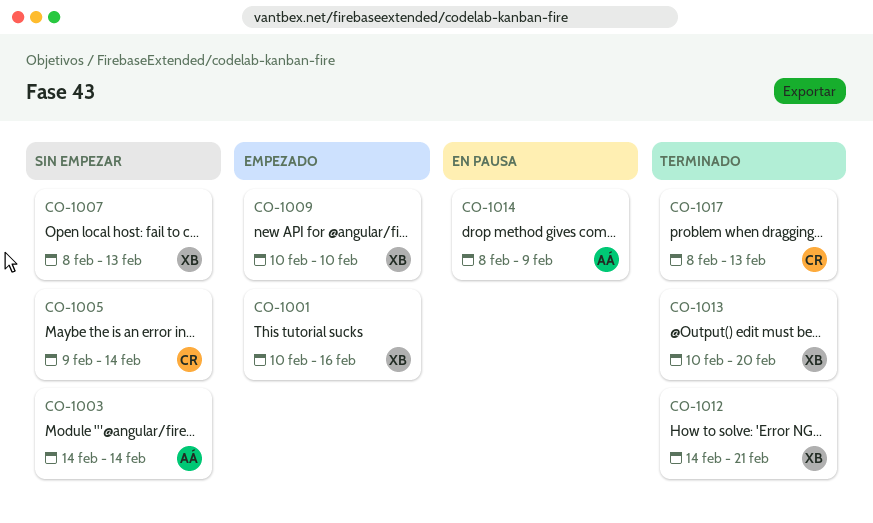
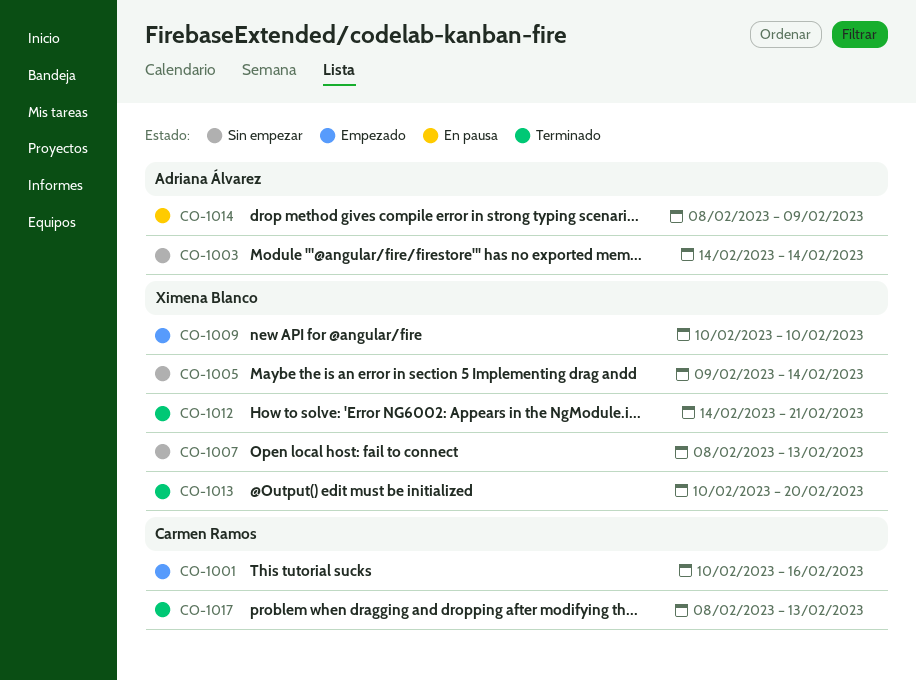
CO-1001, owner: Ximena Blanco -> Carmen Ramos
CO-1005, owner: Carmen Ramos -> Ximena Blanco

